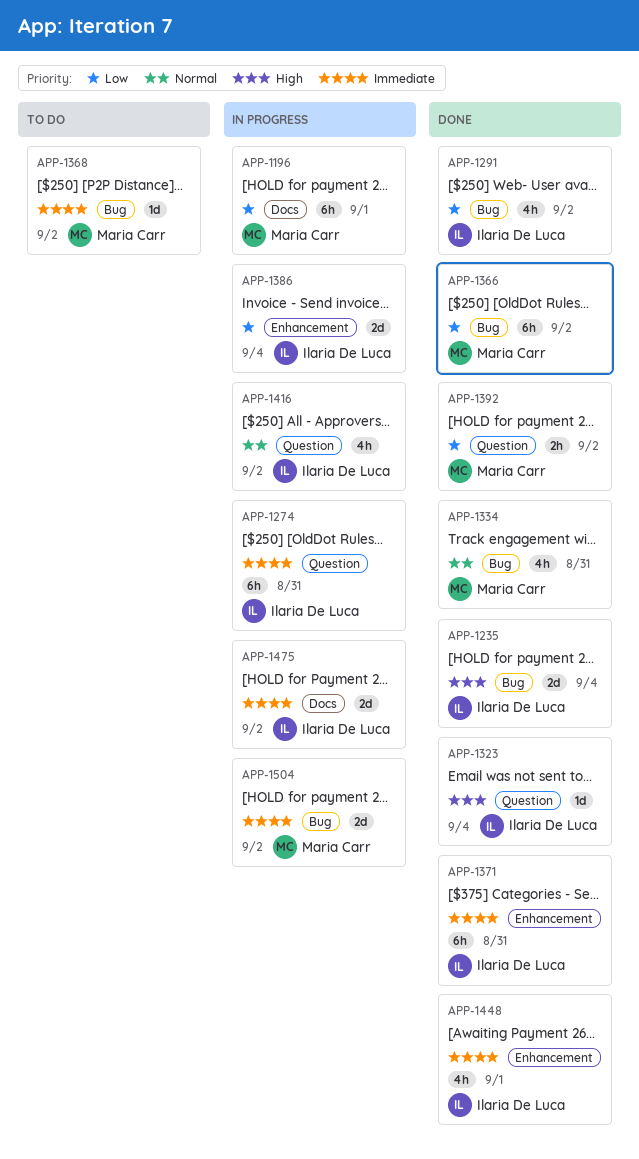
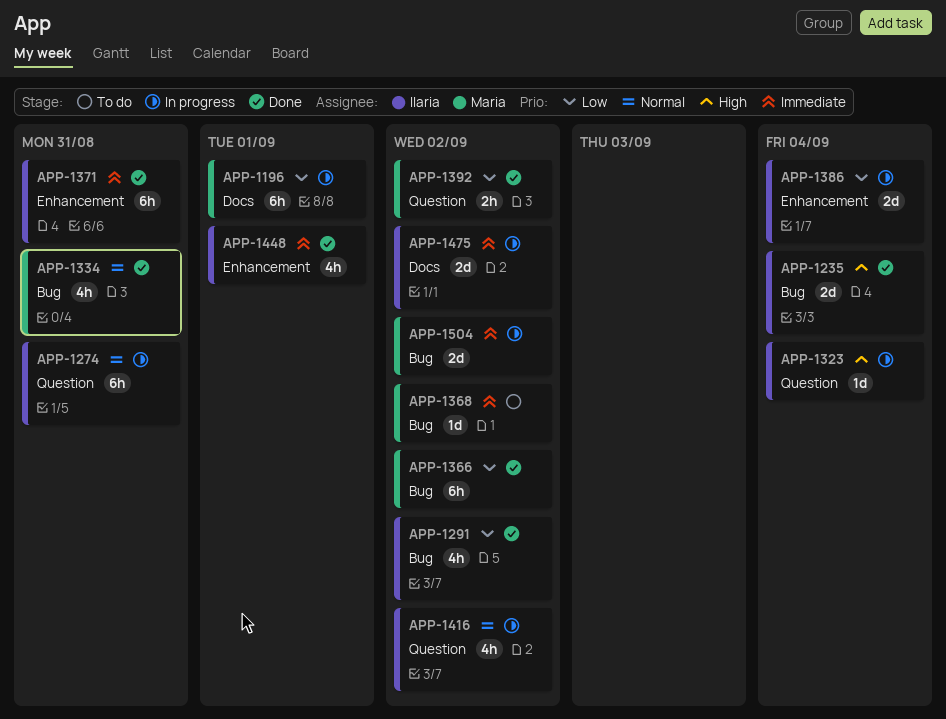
APP-1274, priority: Immediate -> Normal
APP-1323, status: Done -> In progress

